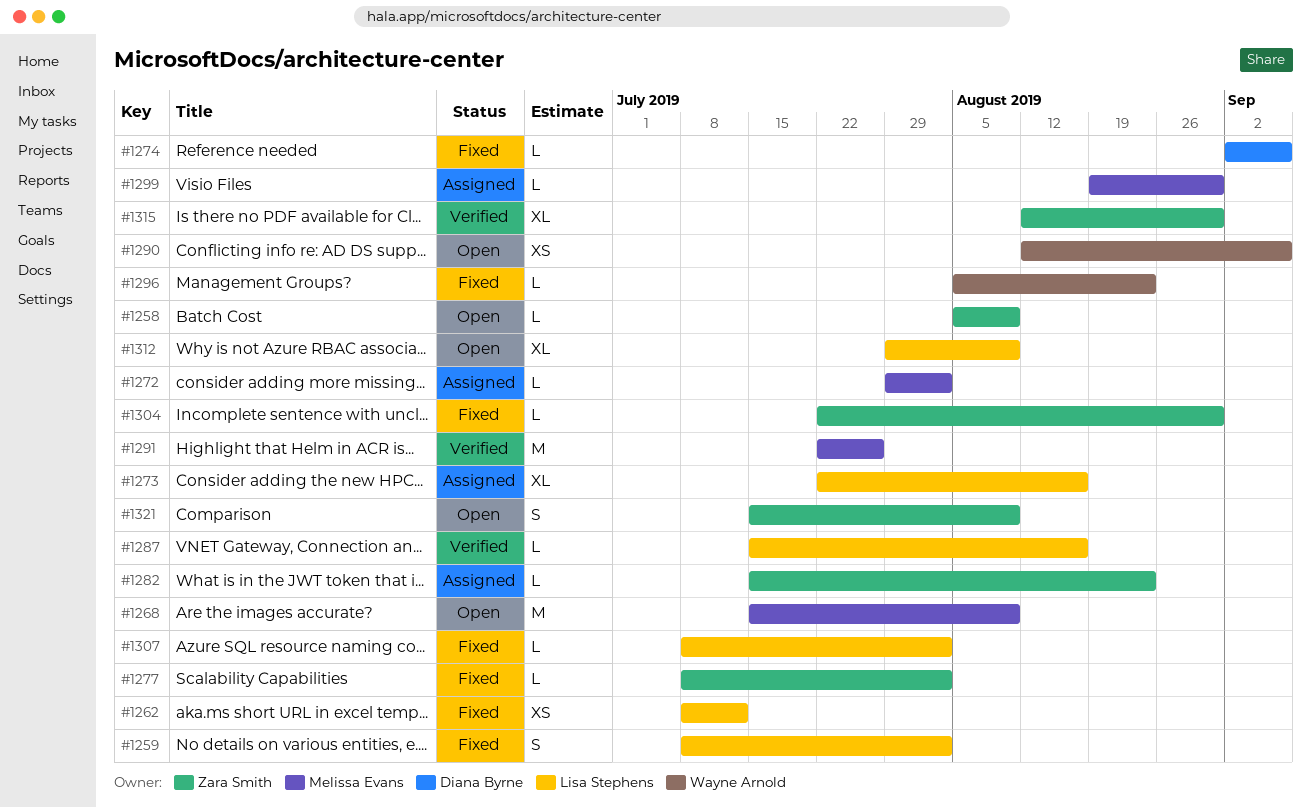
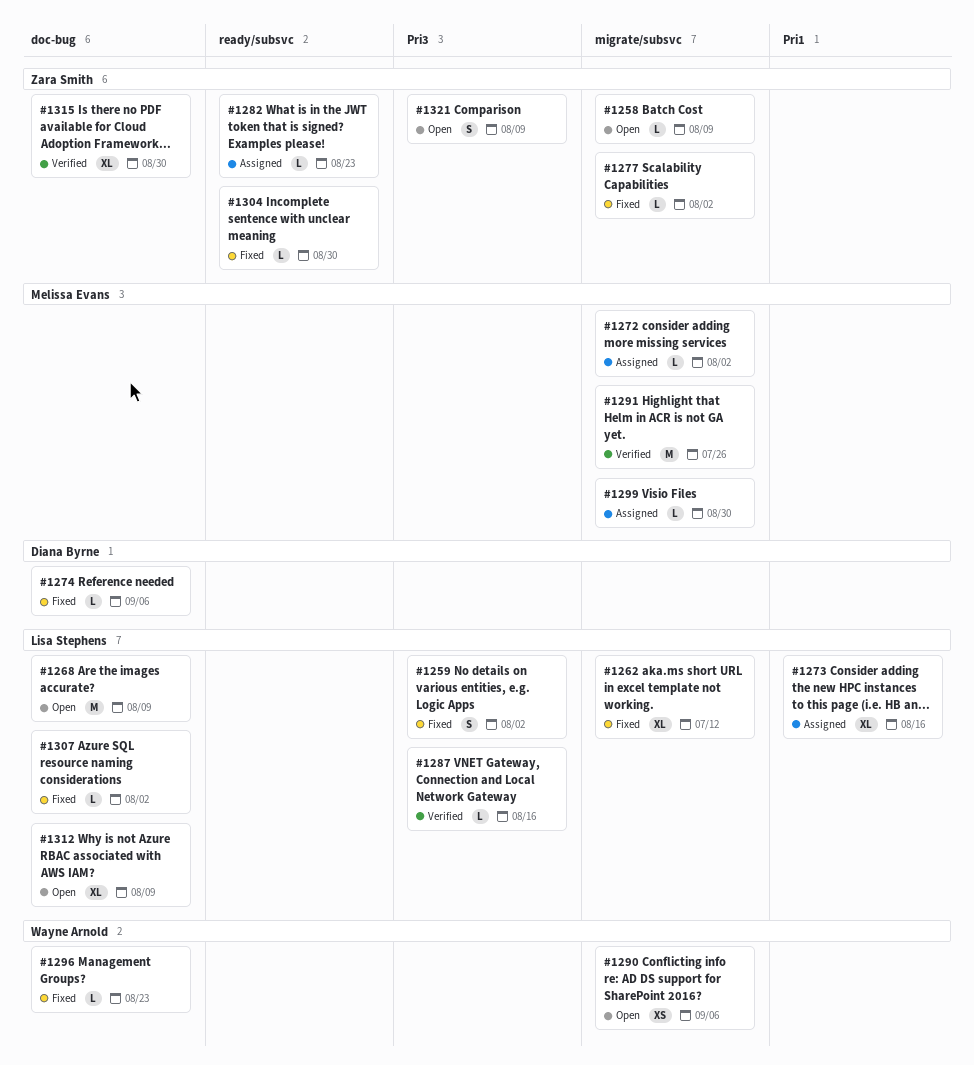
#1262, estimate: XS -> XL
#1268, owner: Melissa Evans -> Lisa Stephens

